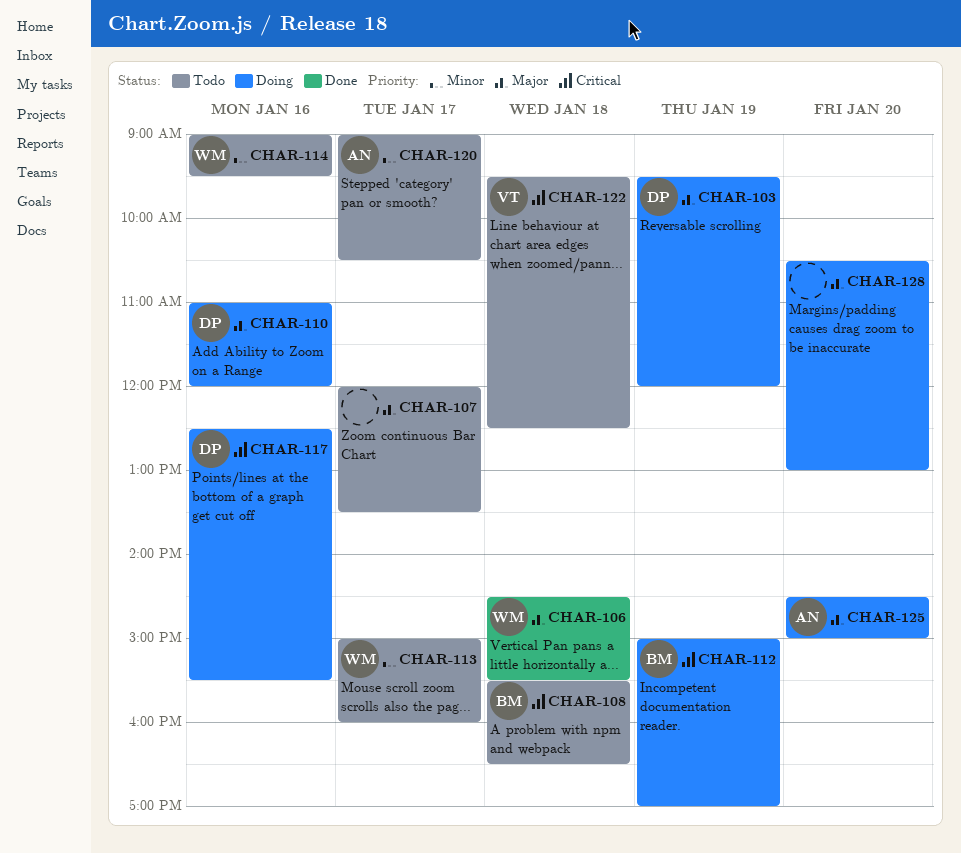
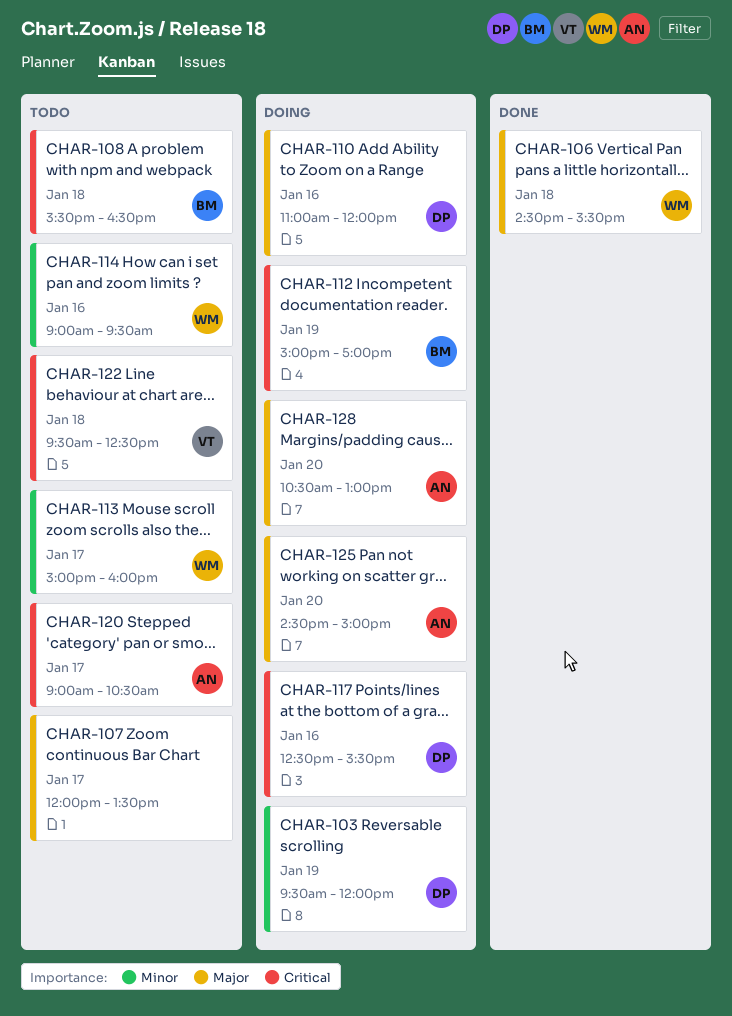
CHAR-103, priority: Major -> Minor
CHAR-120, priority: Minor -> Critical
CHAR-128, owner: none -> AN

